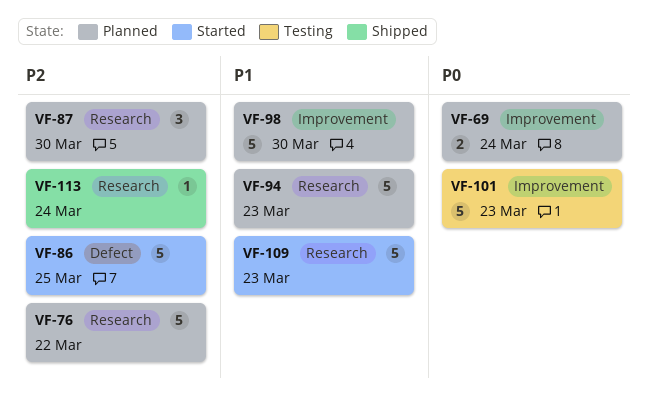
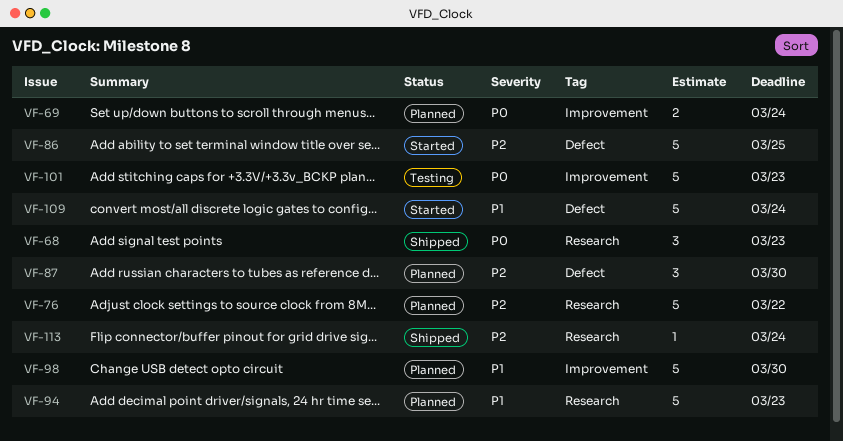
VF-68: none -> present
VF-87, label: Research -> Defect
VF-109, label: Research -> Defect
VF-109, due: Mar 23 -> Mar 24

